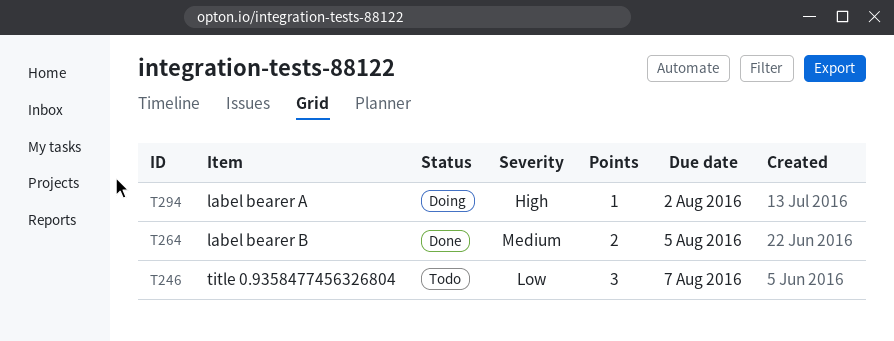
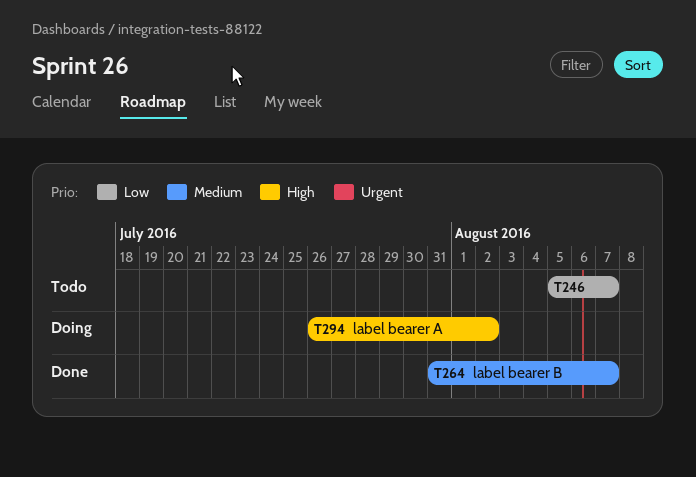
T264, due: Aug 5 -> Aug 7

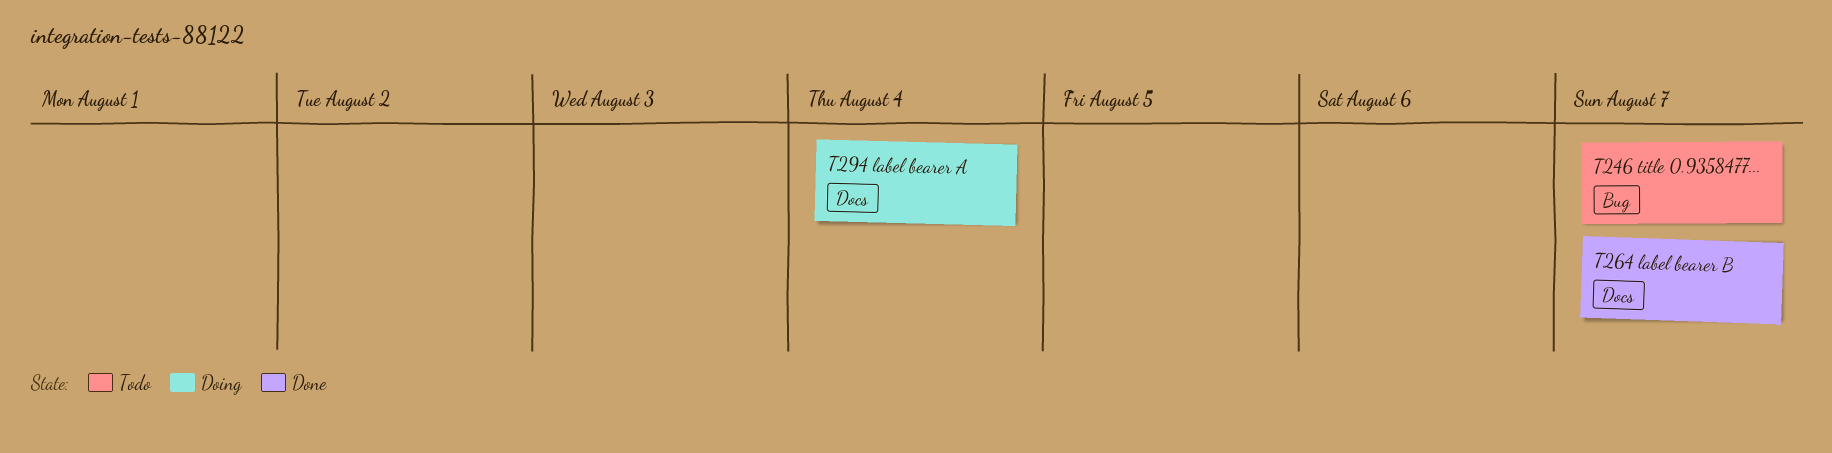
T294, due: Aug 2 -> Aug 4

